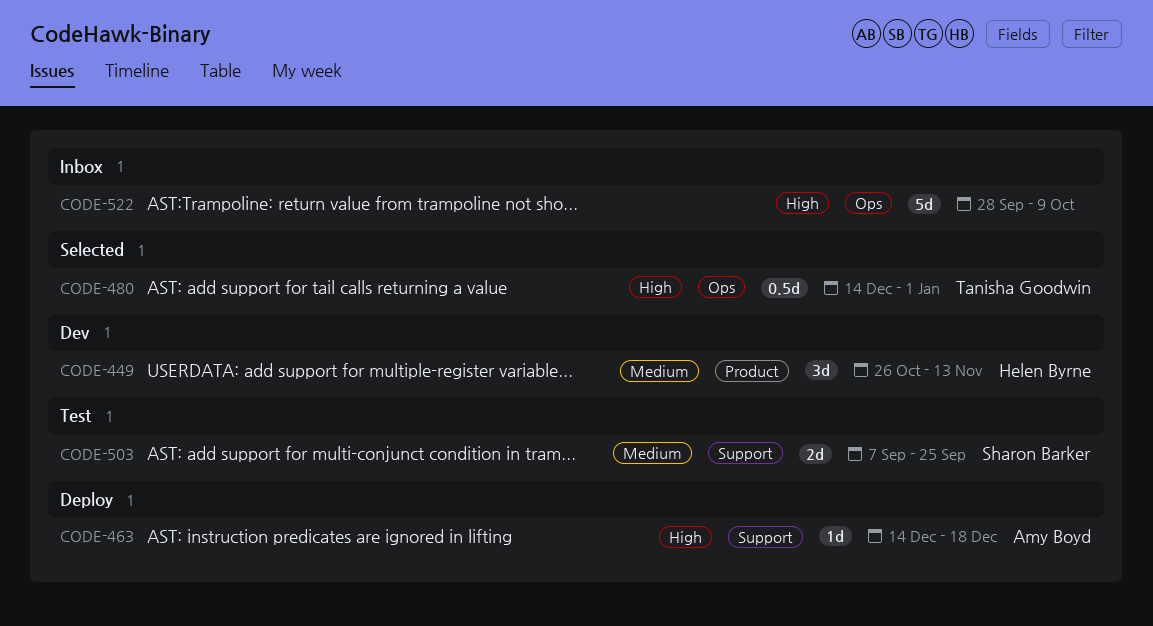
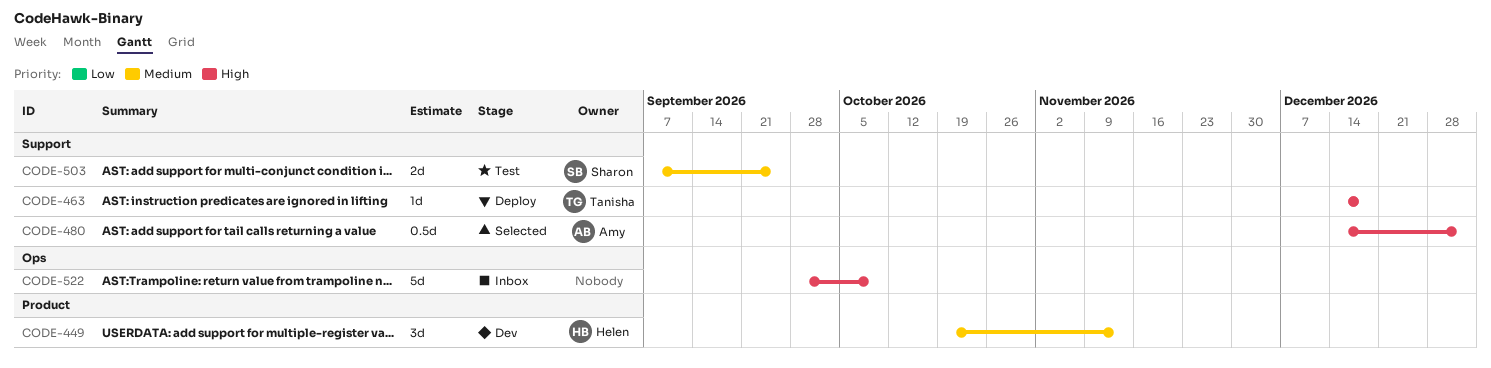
CODE-449, start: Oct 26 -> Oct 19
CODE-463, owner: Amy Boyd -> Tanisha Goodwin
CODE-480, owner: Tanisha Goodwin -> Amy Boyd
CODE-480, label: Ops -> Support

